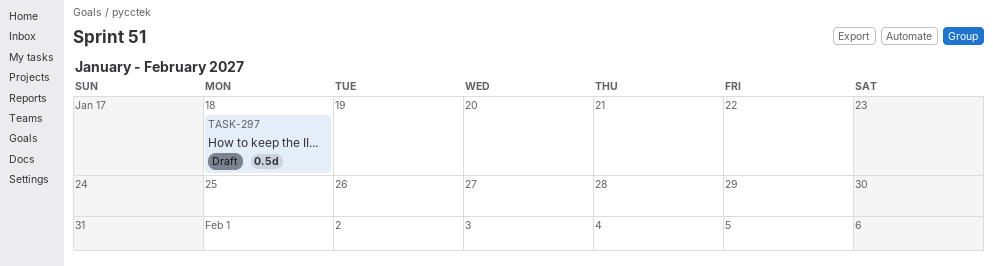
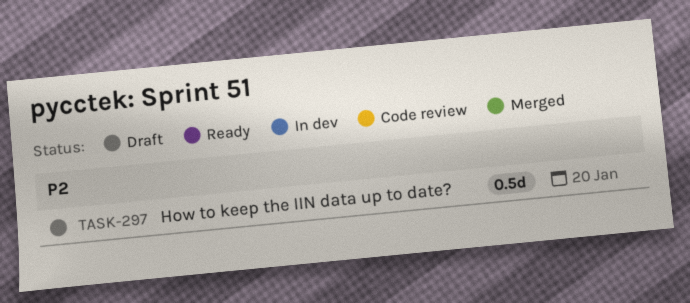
TASK-297, due: Jan 18 -> Jan 20

